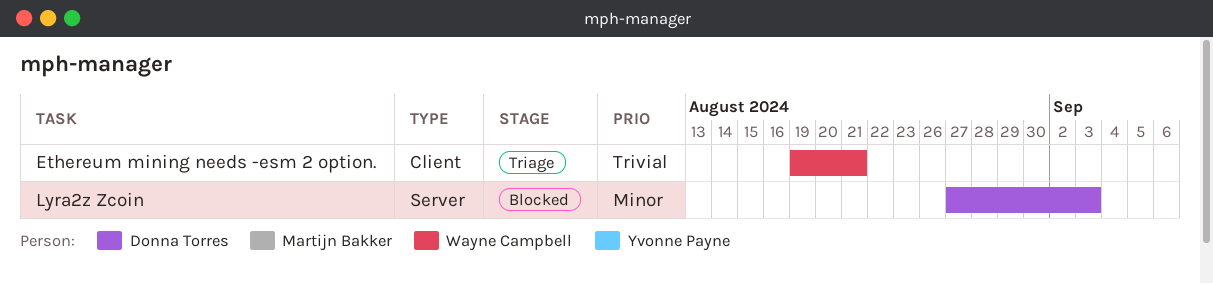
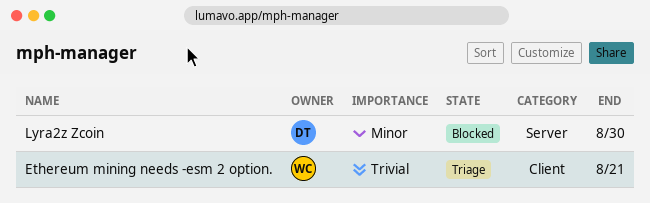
Lyra2z Zcoin, due: Sep 3 -> Aug 30

